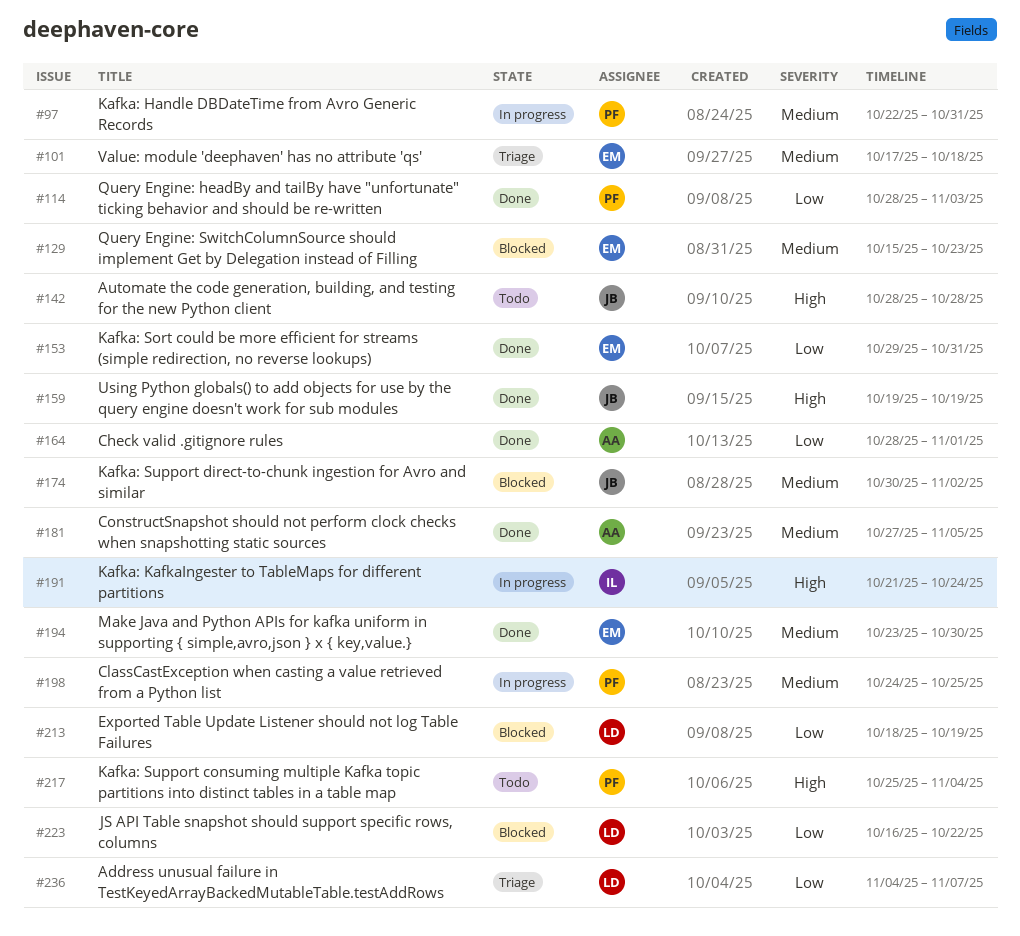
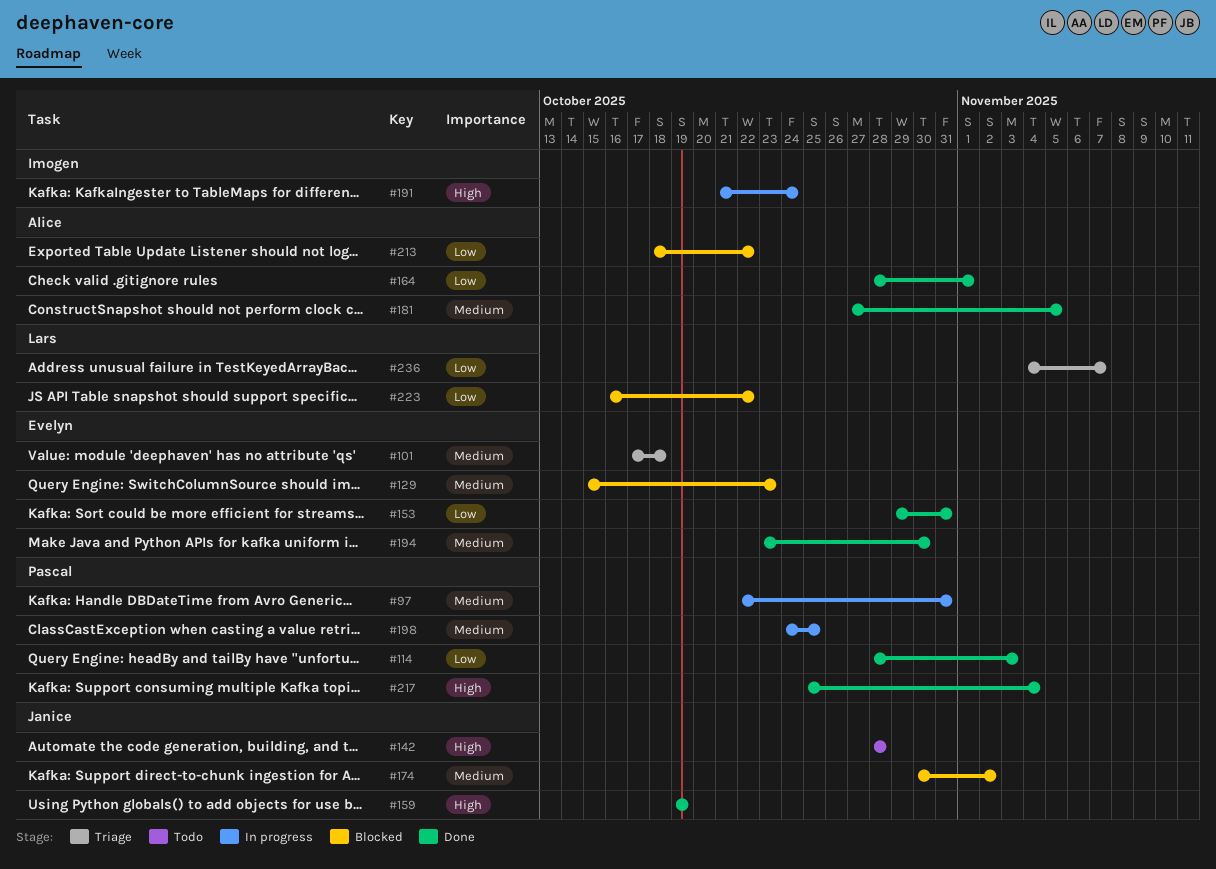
#213, owner: Lars -> Alice
#213, due: Oct 19 -> Oct 22
#217, status: Todo -> Done

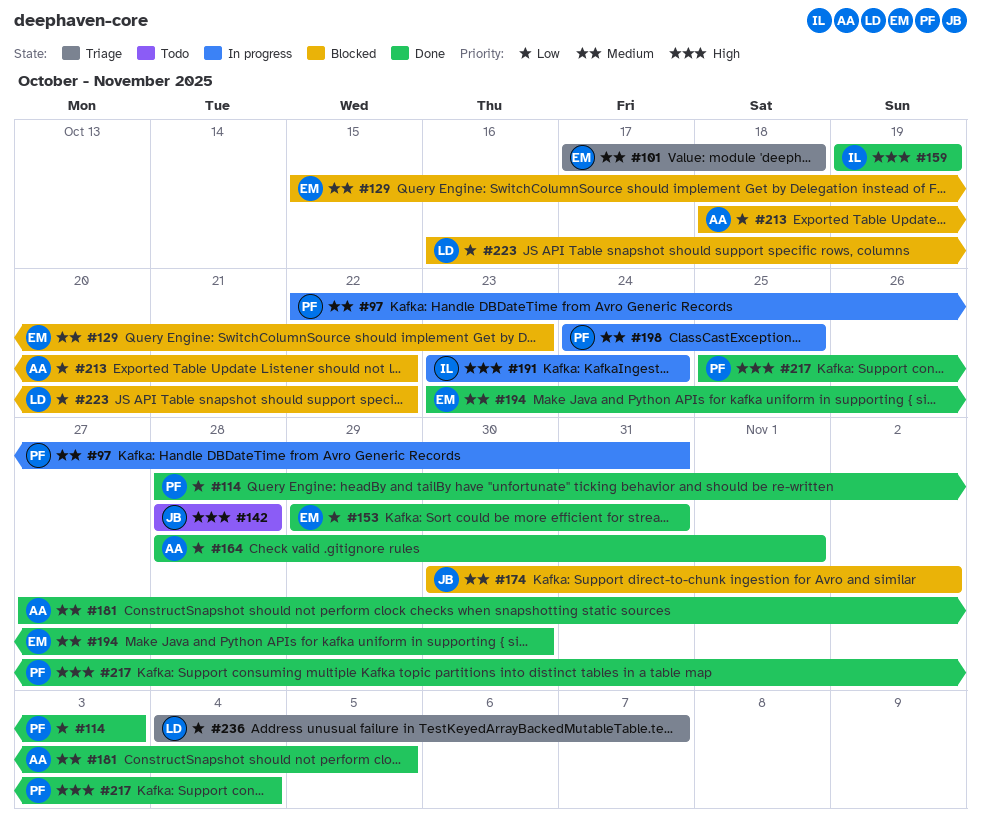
#159, owner: Janice -> Imogen
#191, start: Oct 21 -> Oct 23

